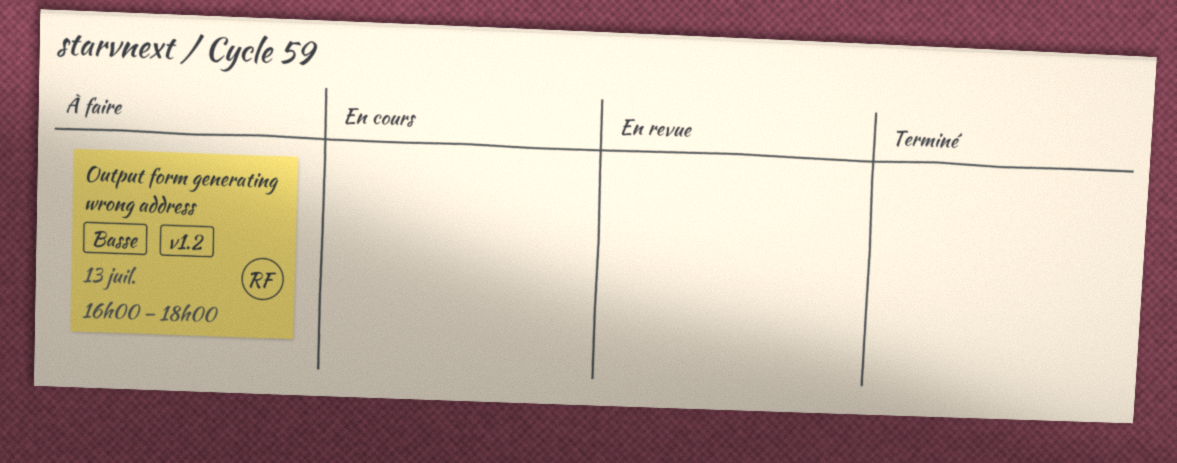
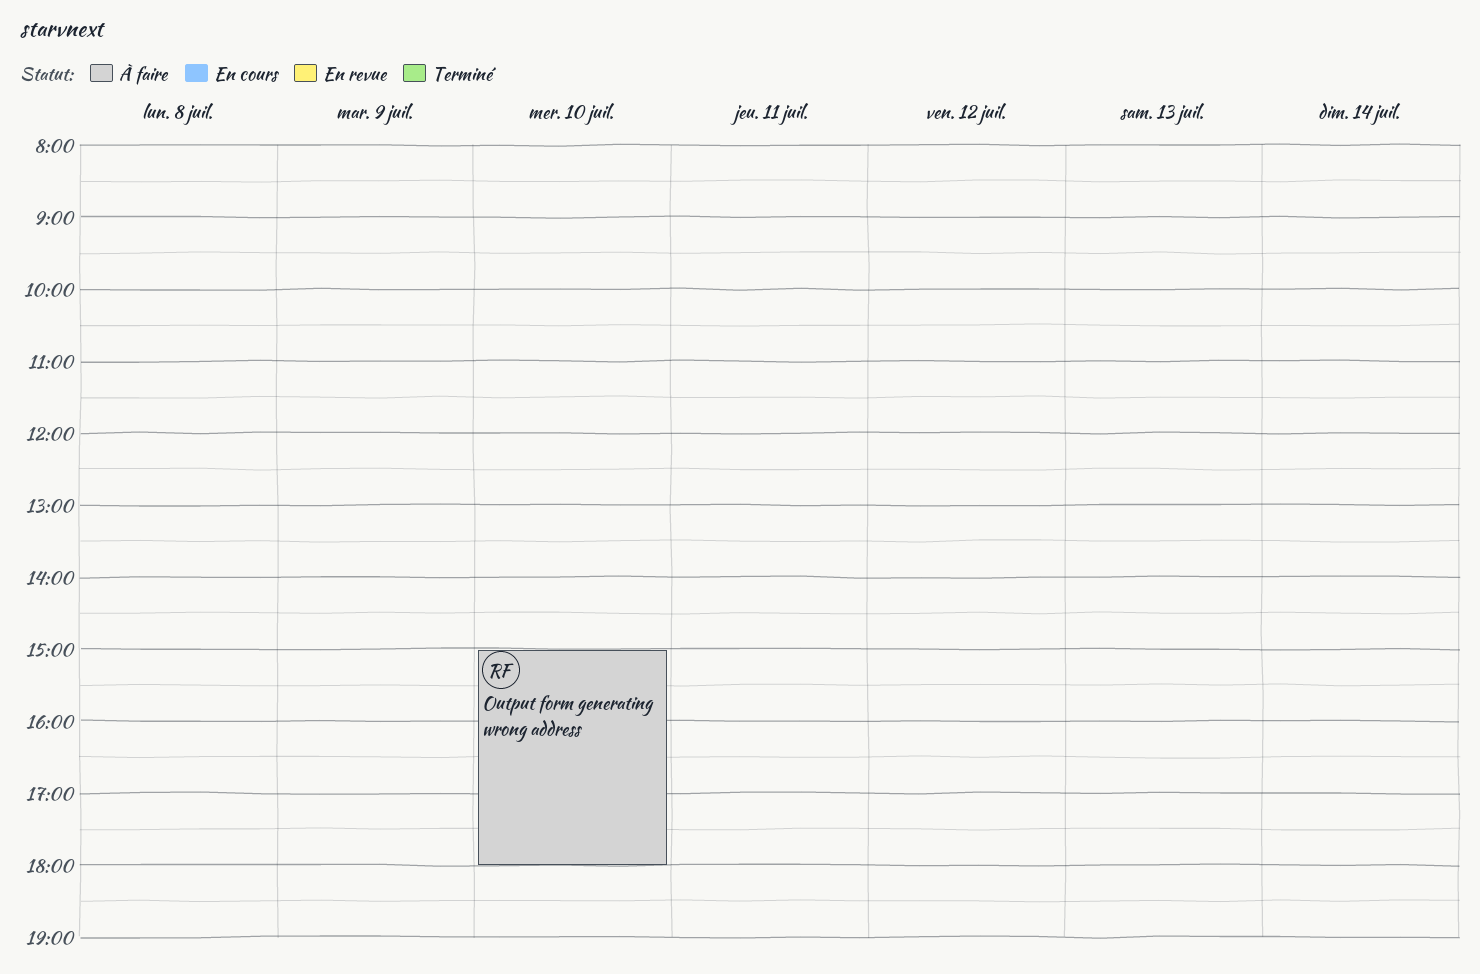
Output form generating wrong address, day: Jul 13 -> Jul 10
Output form generating wrong address, begins: 16:00 -> 15:00

